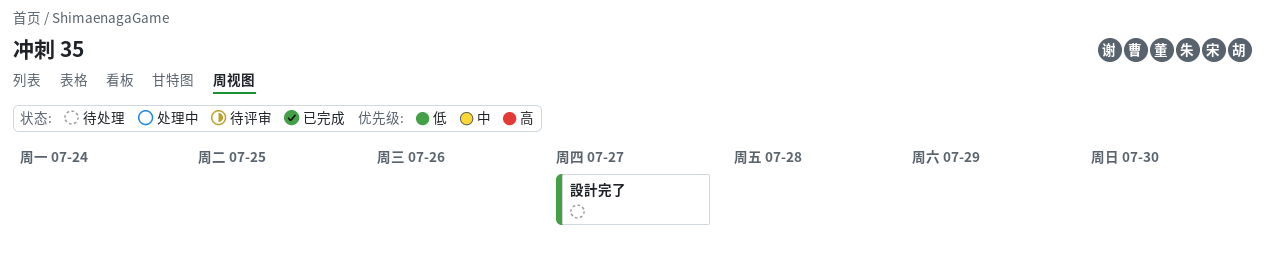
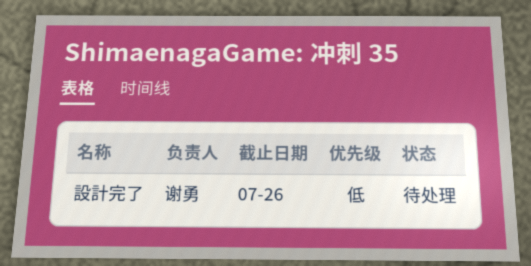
設計完了, due: Jul 27 -> Jul 26

